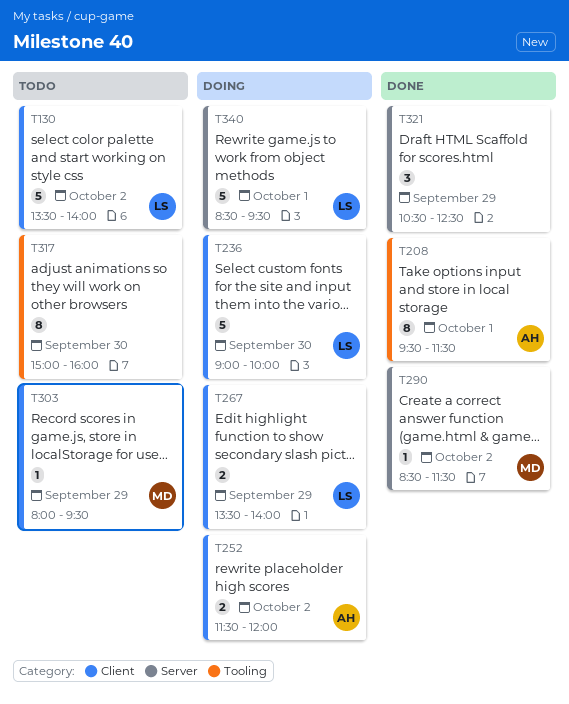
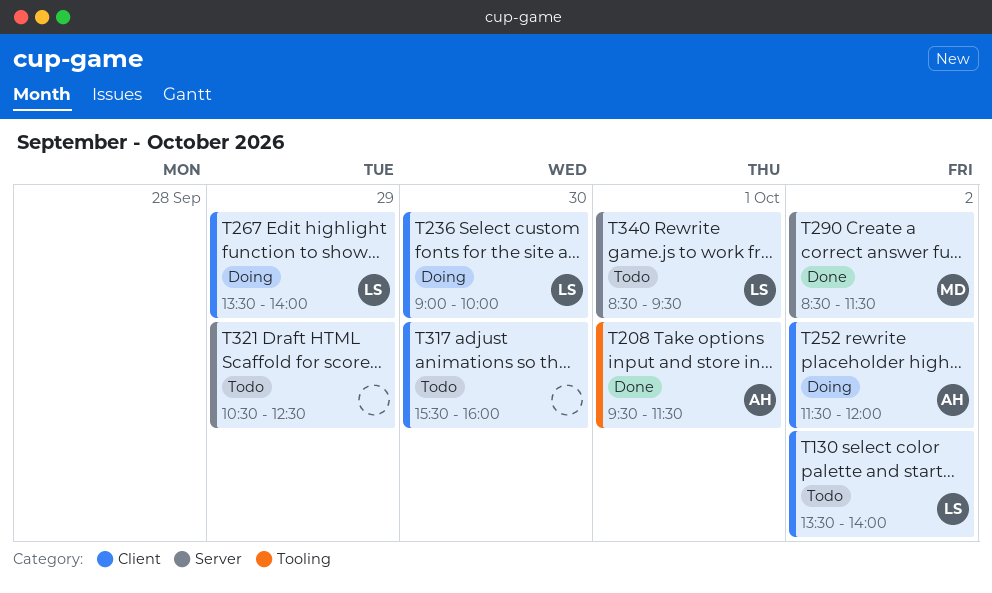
T303: present -> none
T317, label: Tooling -> Client
T317, begins: 15:00 -> 15:30
T321, status: Done -> Todo
T340, status: Doing -> Todo

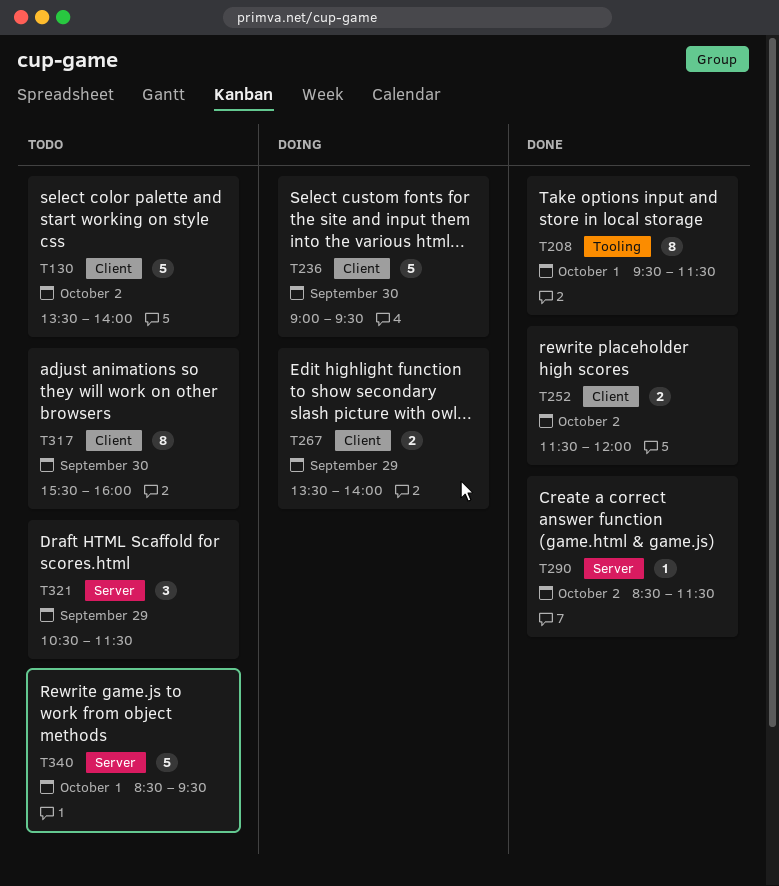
T236, ends: 10:00 -> 09:30
T252, status: Doing -> Done
T321, ends: 12:30 -> 11:30

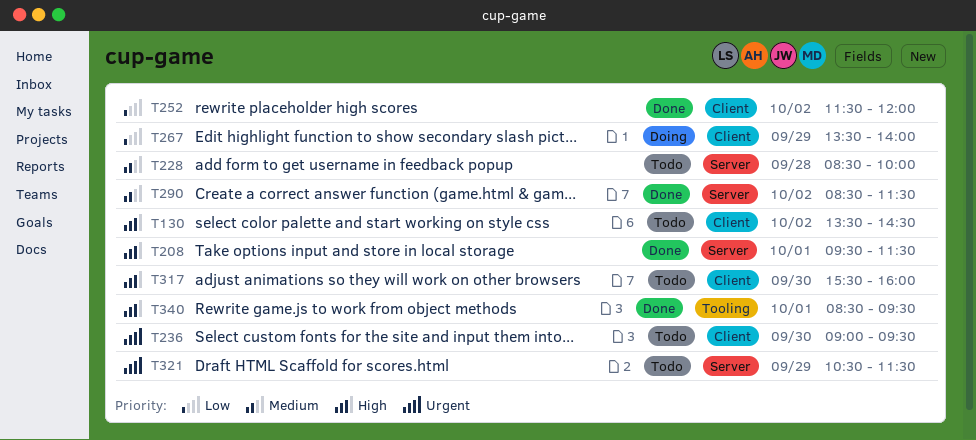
T130, ends: 14:00 -> 14:30
T208, label: Tooling -> Server
T228: none -> present
T236, status: Doing -> Todo
T340, status: Todo -> Done
T340, label: Server -> Tooling

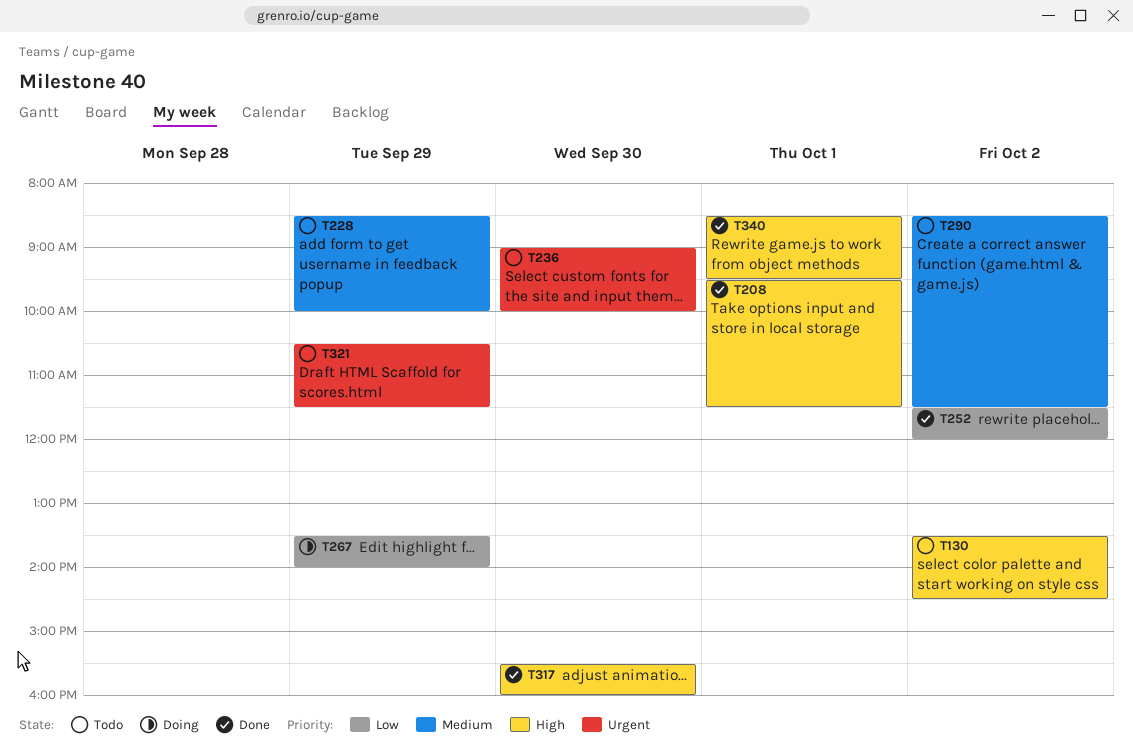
T228, day: Sep 28 -> Sep 29
T236, ends: 09:30 -> 10:00
T290, status: Done -> Todo
T317, status: Todo -> Done

